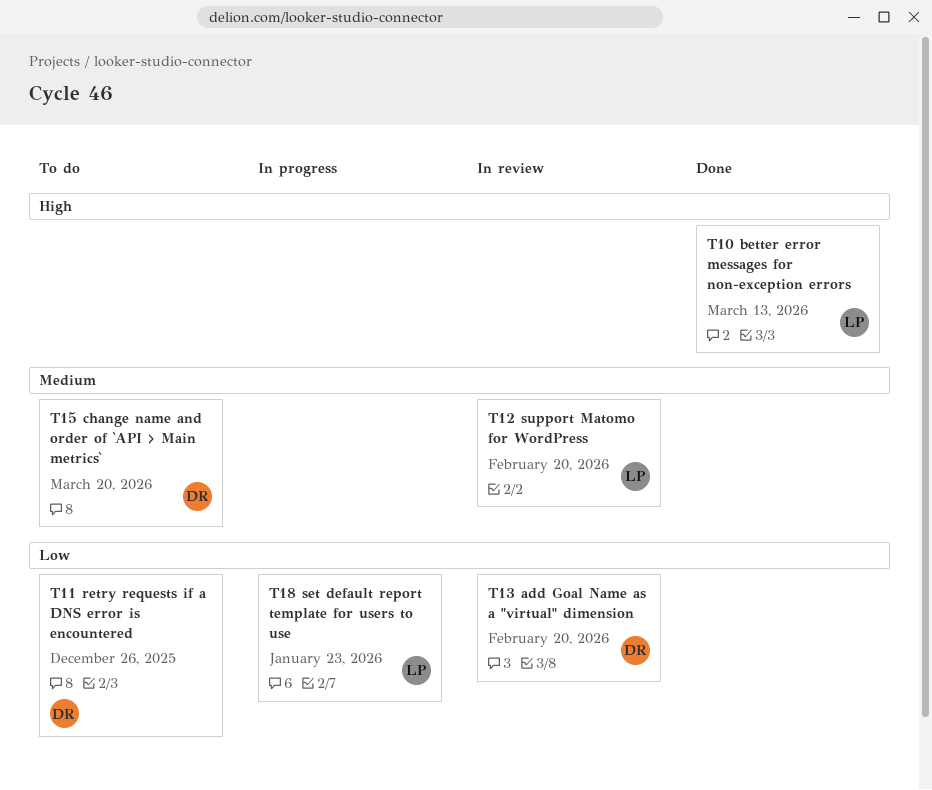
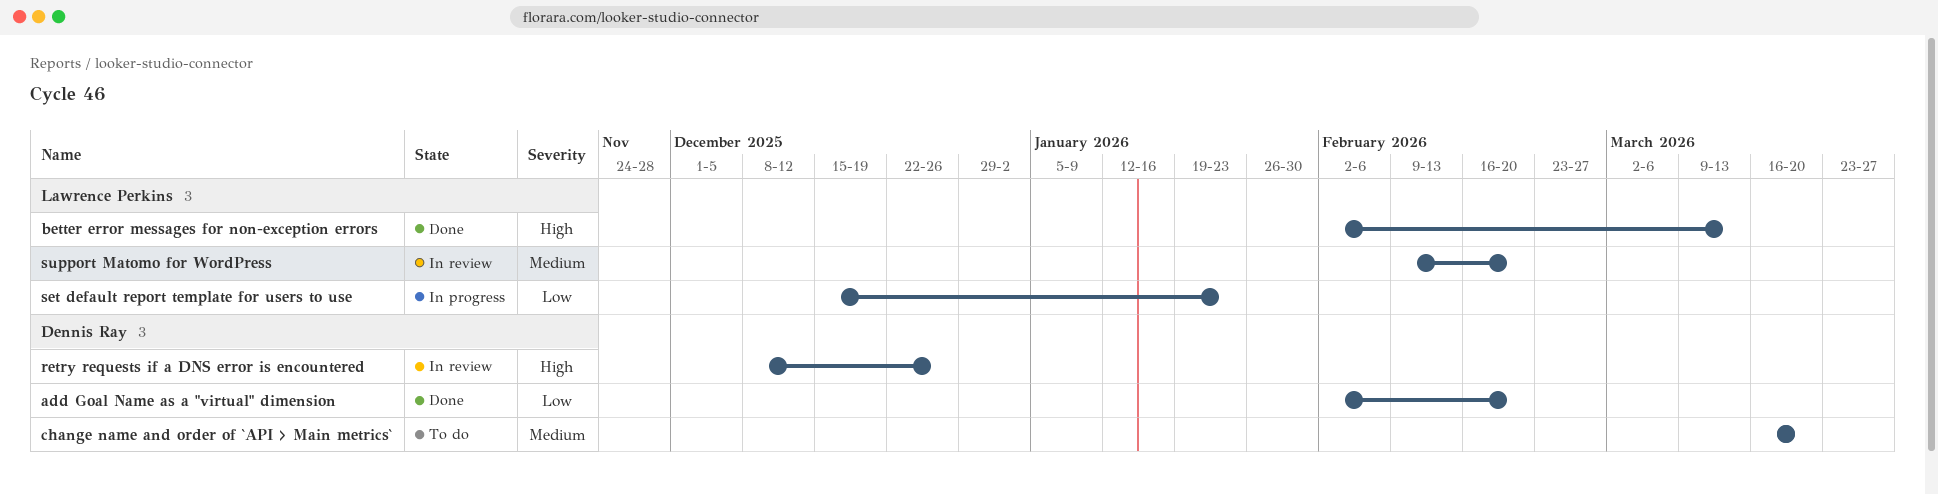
add Goal Name as a "virtual" dimension, status: In review -> Done
retry requests if a DNS error is encountered, status: To do -> In review
retry requests if a DNS error is encountered, priority: Low -> High

